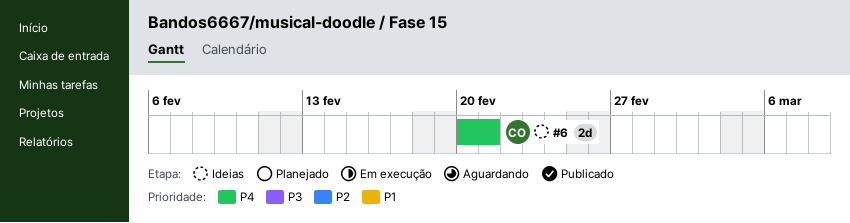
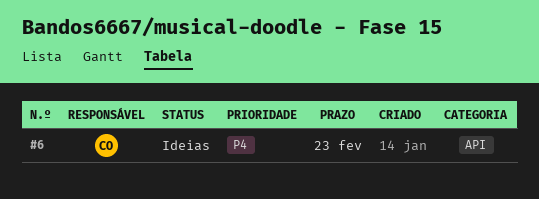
#6, due: Feb 21 -> Feb 23

